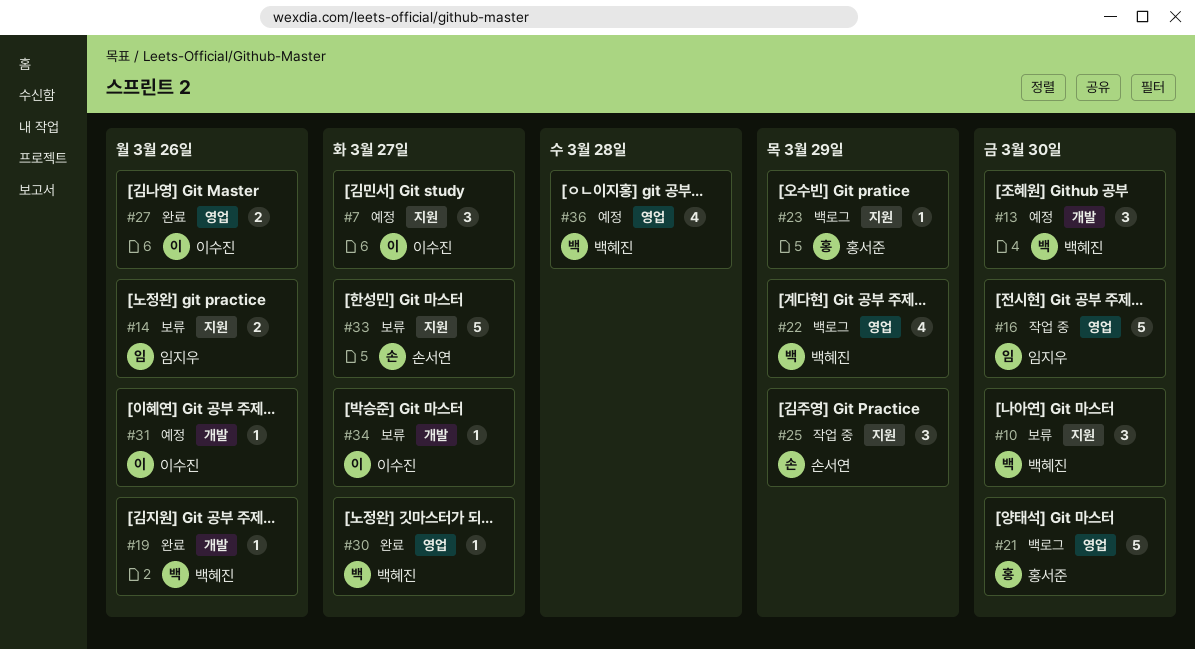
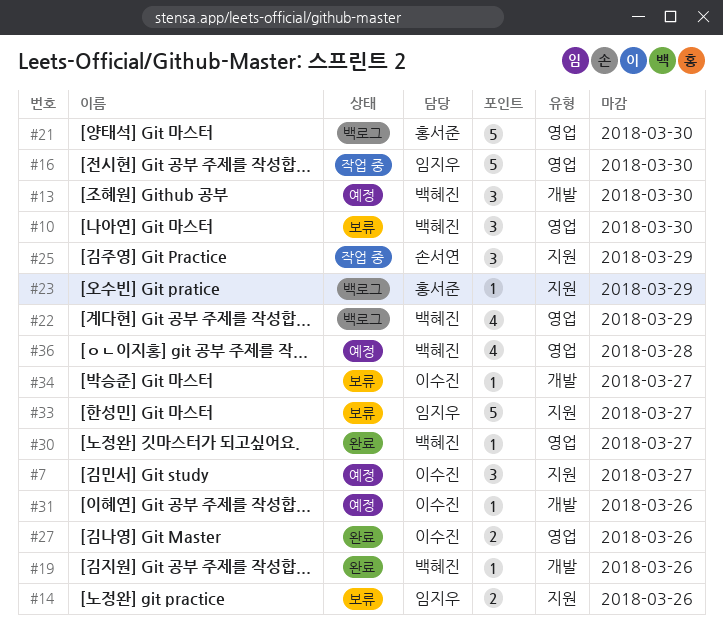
#10, label: 지원 -> 영업
#33, owner: 손서연 -> 임지우

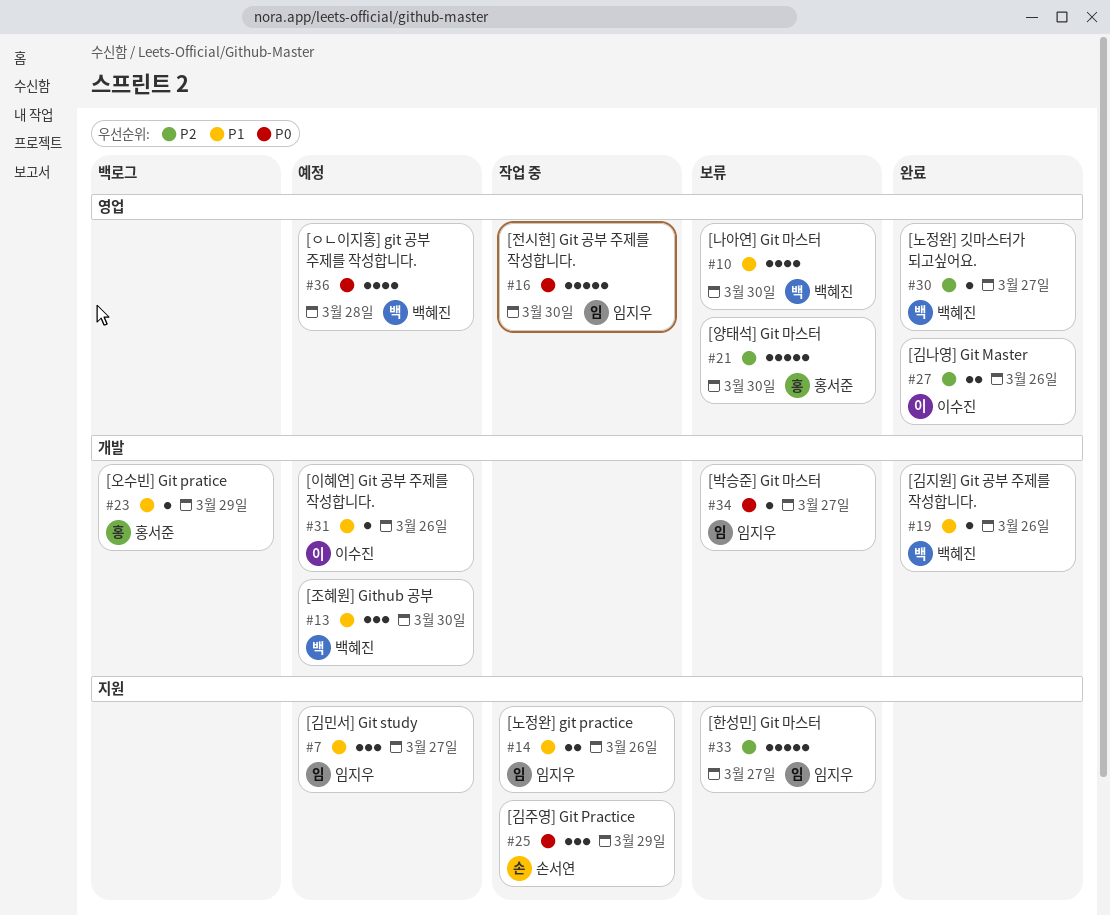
#7, owner: 이수진 -> 임지우
#10, estimate: 3 -> 4
#14, status: 보류 -> 작업 중
#21, status: 백로그 -> 보류
#22: present -> none
#23, label: 지원 -> 개발
#34, owner: 이수진 -> 임지우

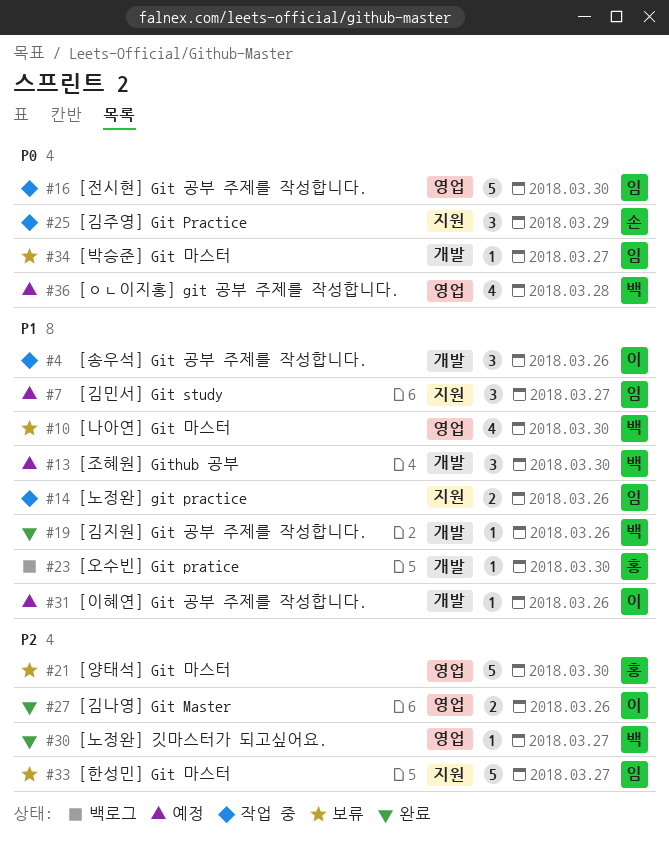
#4: none -> present
#23, due: Mar 29 -> Mar 30

